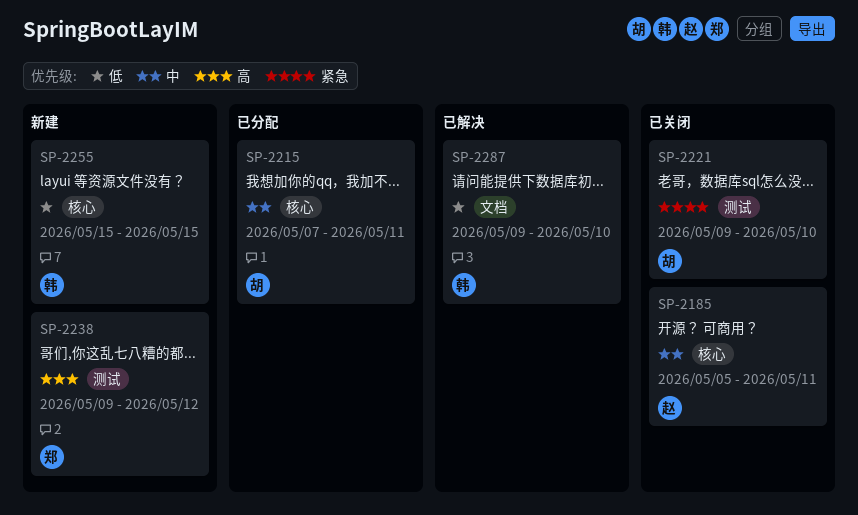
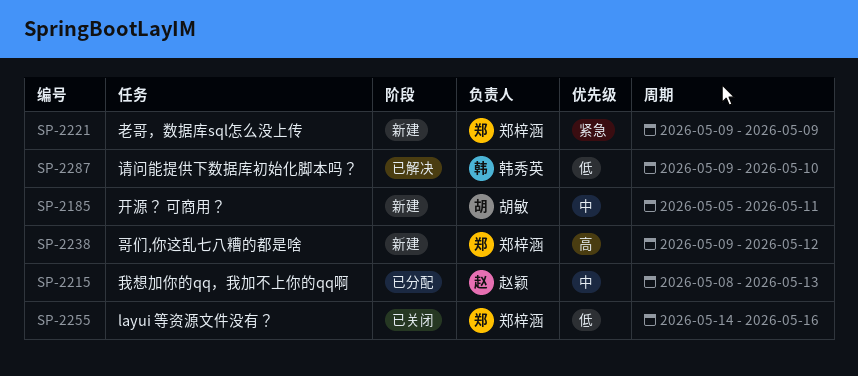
SP-2185, status: 已关闭 -> 新建
SP-2185, owner: 赵颖 -> 胡敏
SP-2215, owner: 胡敏 -> 赵颖
SP-2215, start: May 7 -> May 8
SP-2215, due: May 11 -> May 13
SP-2221, status: 已关闭 -> 新建
SP-2221, owner: 胡敏 -> 郑梓涵
SP-2221, due: May 10 -> May 9
SP-2255, status: 新建 -> 已关闭
SP-2255, owner: 韩秀英 -> 郑梓涵
SP-2255, start: May 15 -> May 14
SP-2255, due: May 15 -> May 16

